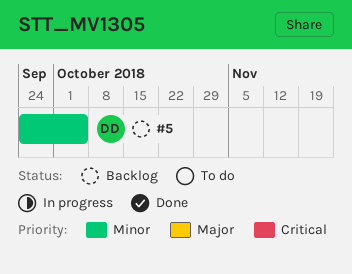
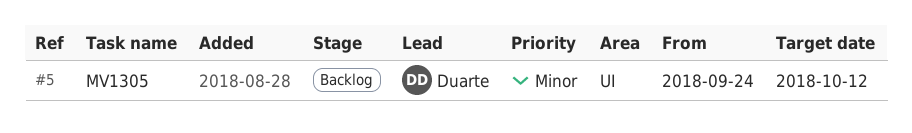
#5, due: Oct 5 -> Oct 12

